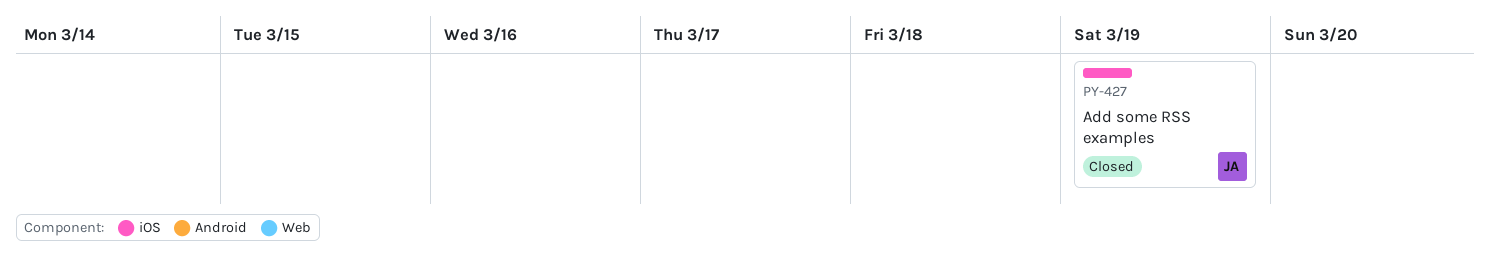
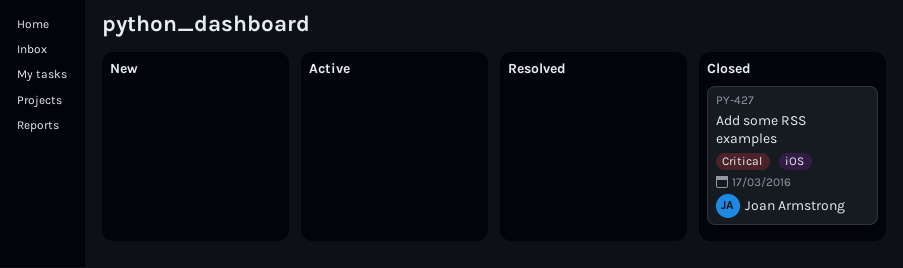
PY-427, due: Mar 19 -> Mar 17

